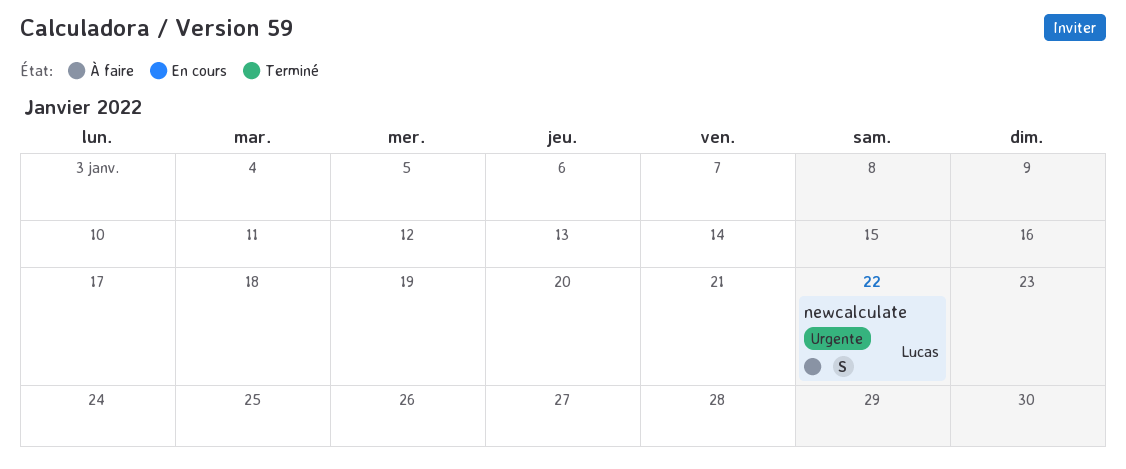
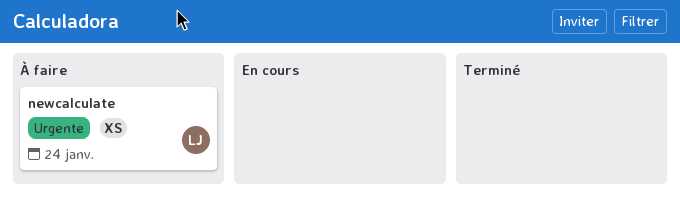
newcalculate, estimate: S -> XS
newcalculate, due: Jan 22 -> Jan 24

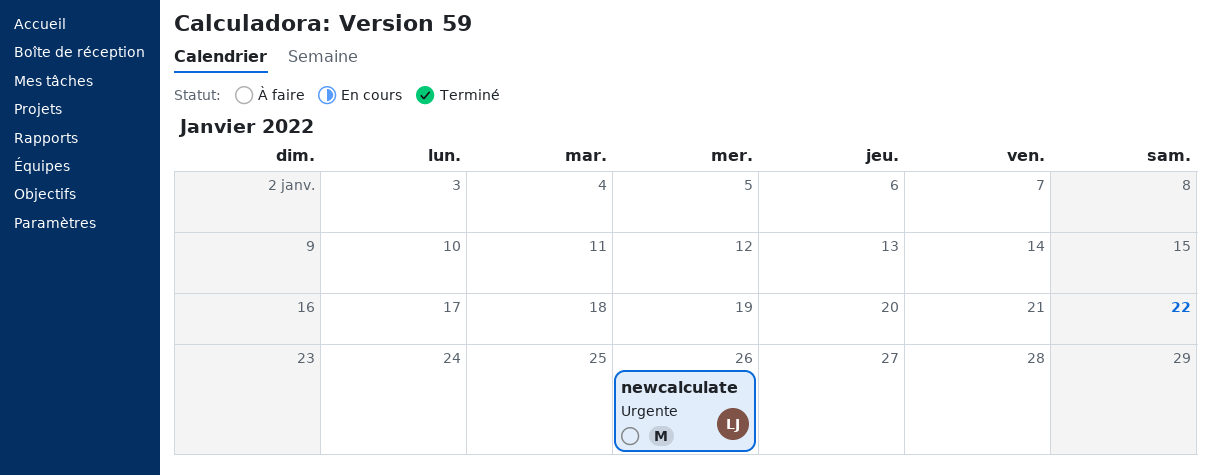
newcalculate, estimate: XS -> M
newcalculate, due: Jan 24 -> Jan 26

